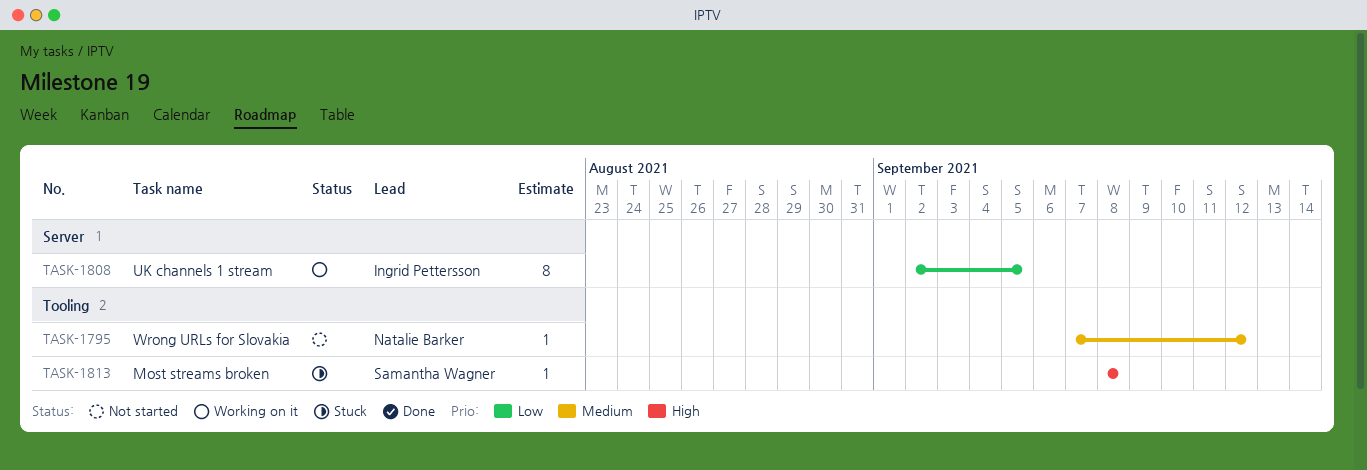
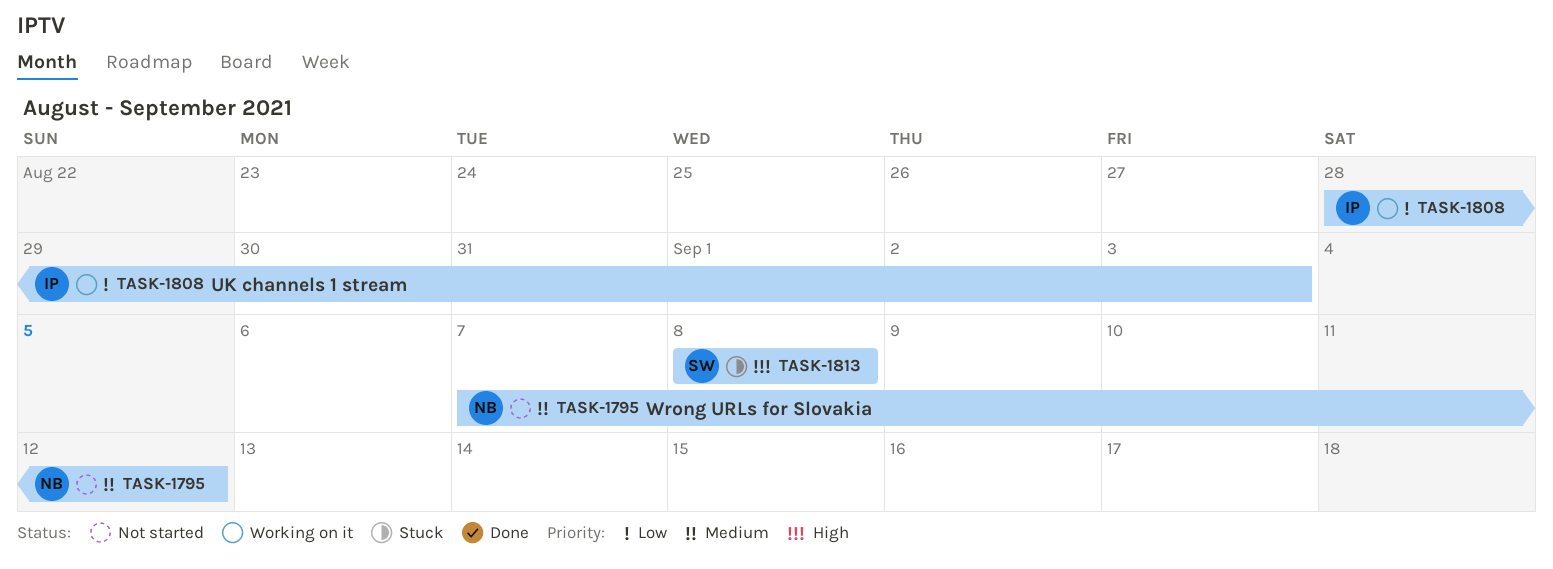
TASK-1808, start: Sep 2 -> Aug 28
TASK-1808, due: Sep 5 -> Sep 3

